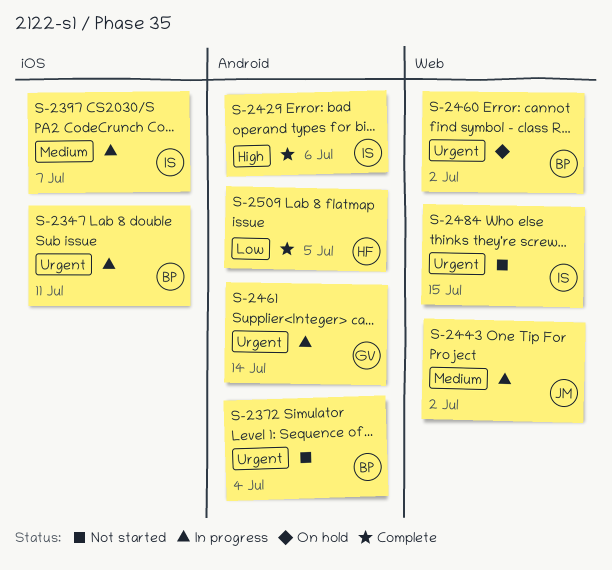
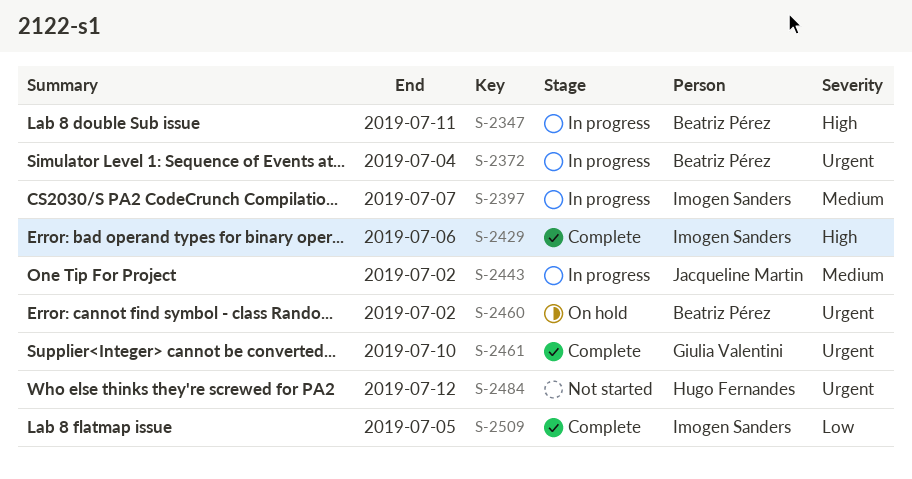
S-2347, priority: Urgent -> High
S-2372, status: Not started -> In progress
S-2461, status: In progress -> Complete
S-2461, due: Jul 14 -> Jul 10
S-2484, owner: Imogen Sanders -> Hugo Fernandes
S-2484, due: Jul 15 -> Jul 12
S-2509, owner: Hugo Fernandes -> Imogen Sanders

